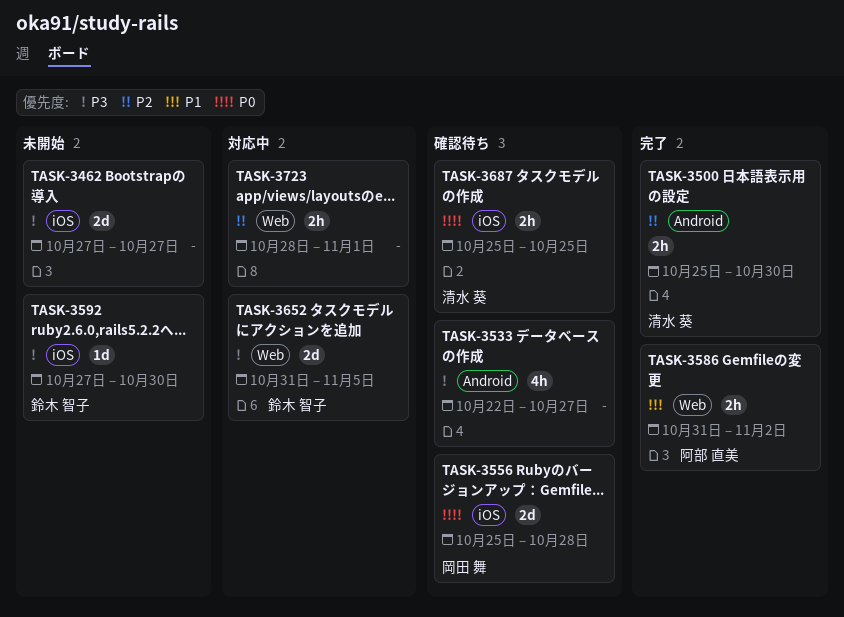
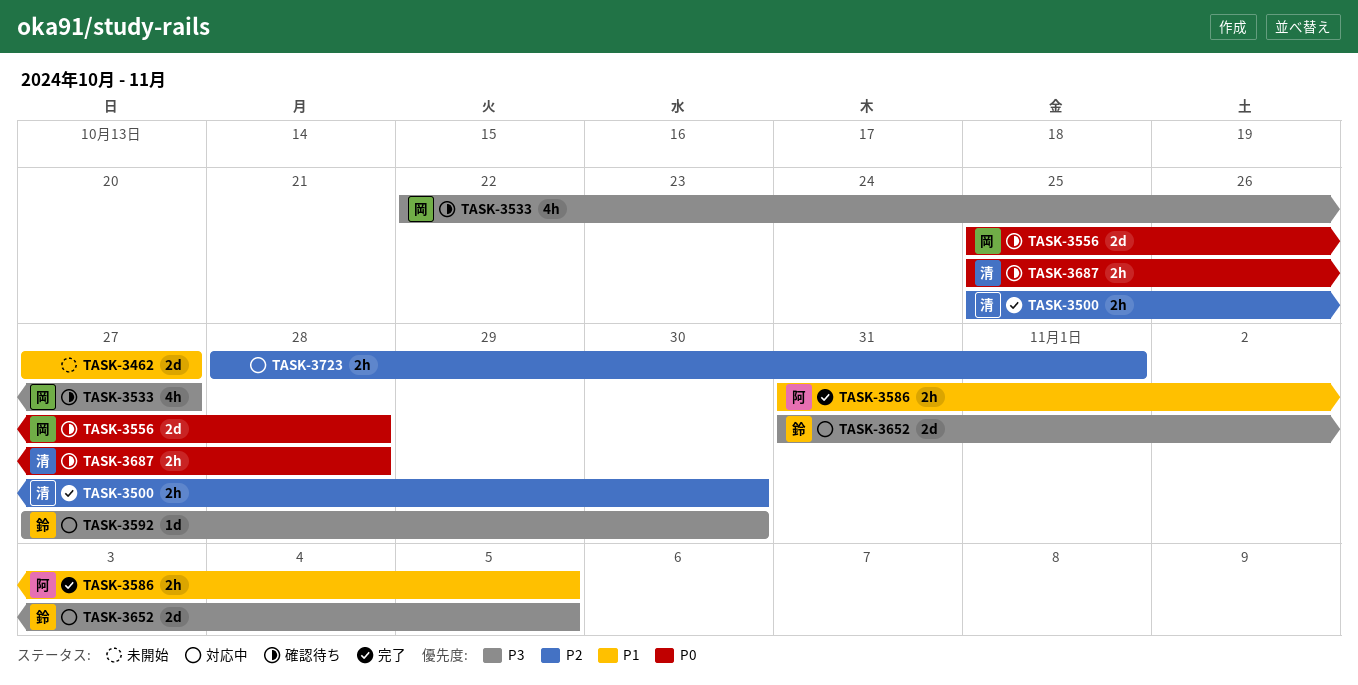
TASK-3462, priority: P3 -> P1
TASK-3533, owner: none -> 岡田 舞
TASK-3586, due: Nov 2 -> Nov 5
TASK-3592, status: 未開始 -> 対応中
TASK-3687, due: Oct 25 -> Oct 28

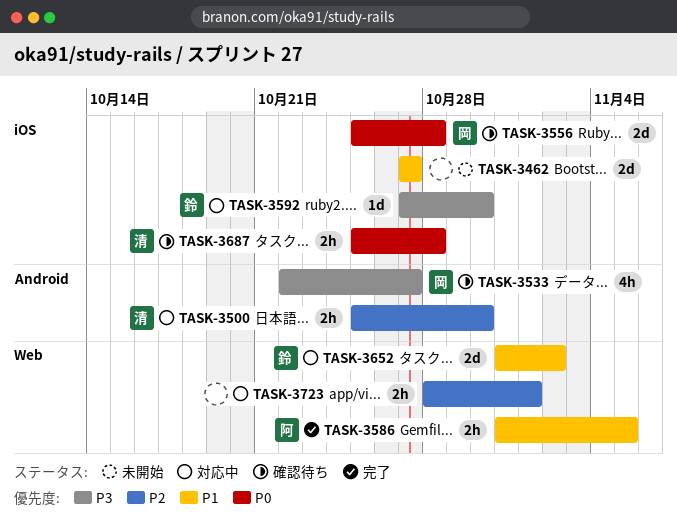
TASK-3500, status: 完了 -> 対応中
TASK-3652, priority: P3 -> P1
TASK-3652, due: Nov 5 -> Nov 2

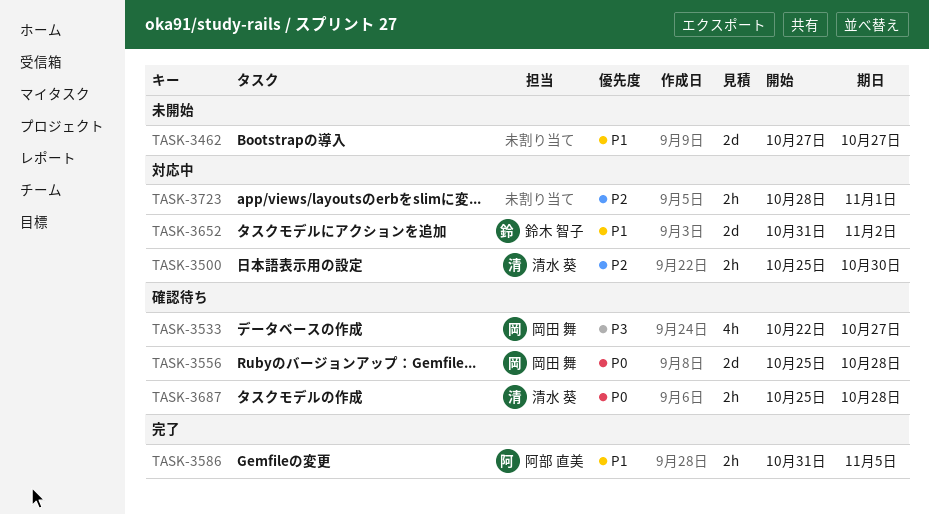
TASK-3592: present -> none

